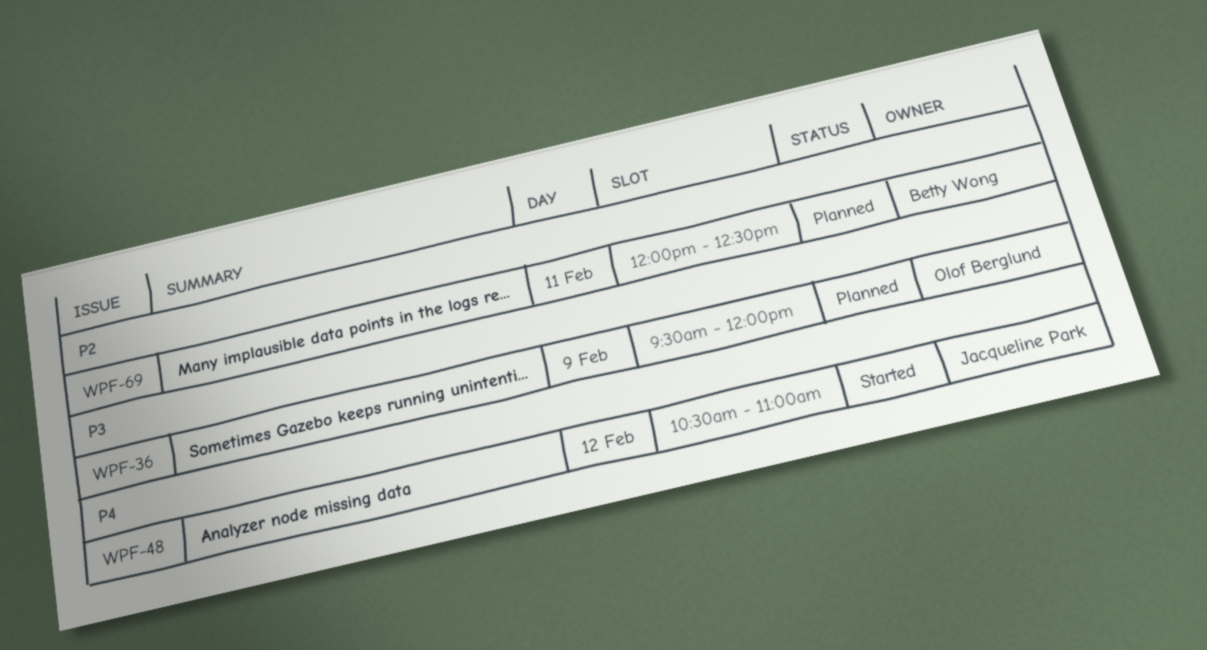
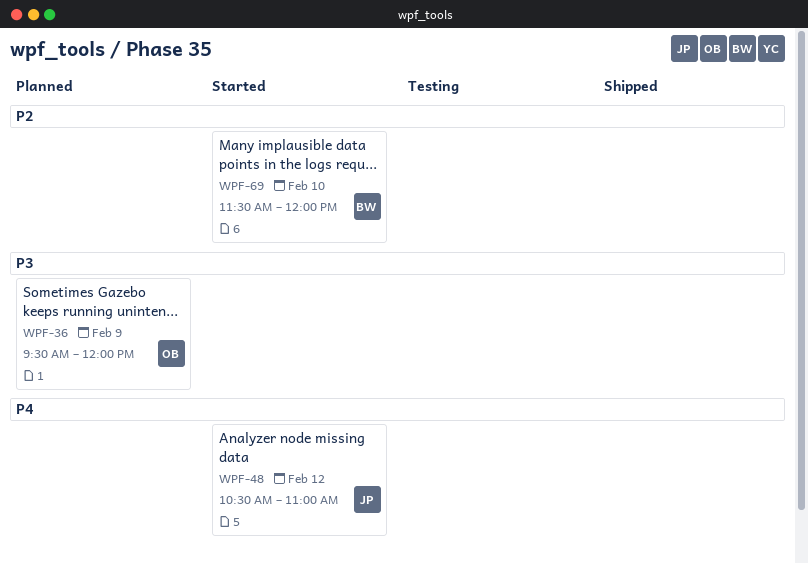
WPF-69, status: Planned -> Started
WPF-69, day: Feb 11 -> Feb 10
WPF-69, begins: 12:00 -> 11:30
WPF-69, ends: 12:30 -> 12:00

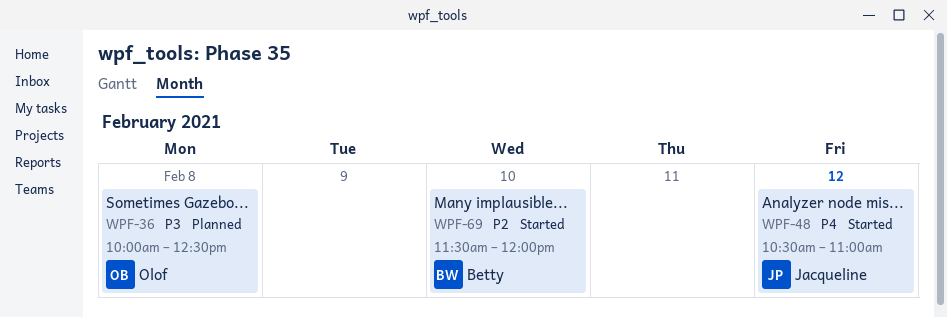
WPF-36, day: Feb 9 -> Feb 8
WPF-36, begins: 09:30 -> 10:00
WPF-36, ends: 12:00 -> 12:30

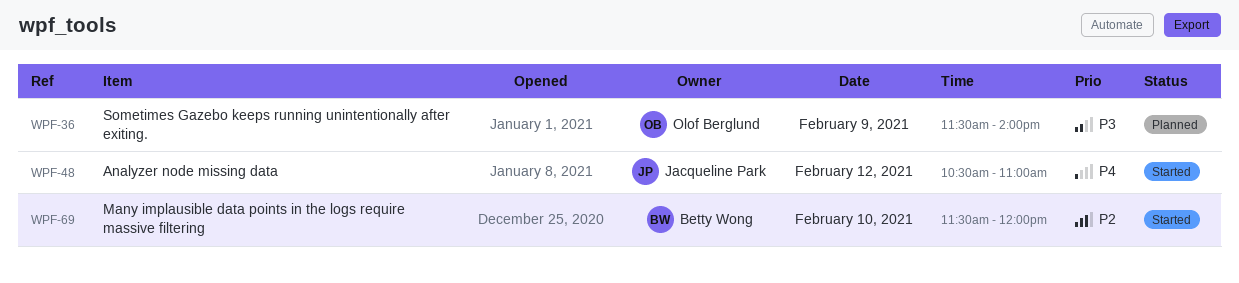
WPF-36, day: Feb 8 -> Feb 9
WPF-36, begins: 10:00 -> 11:30
WPF-36, ends: 12:30 -> 14:00

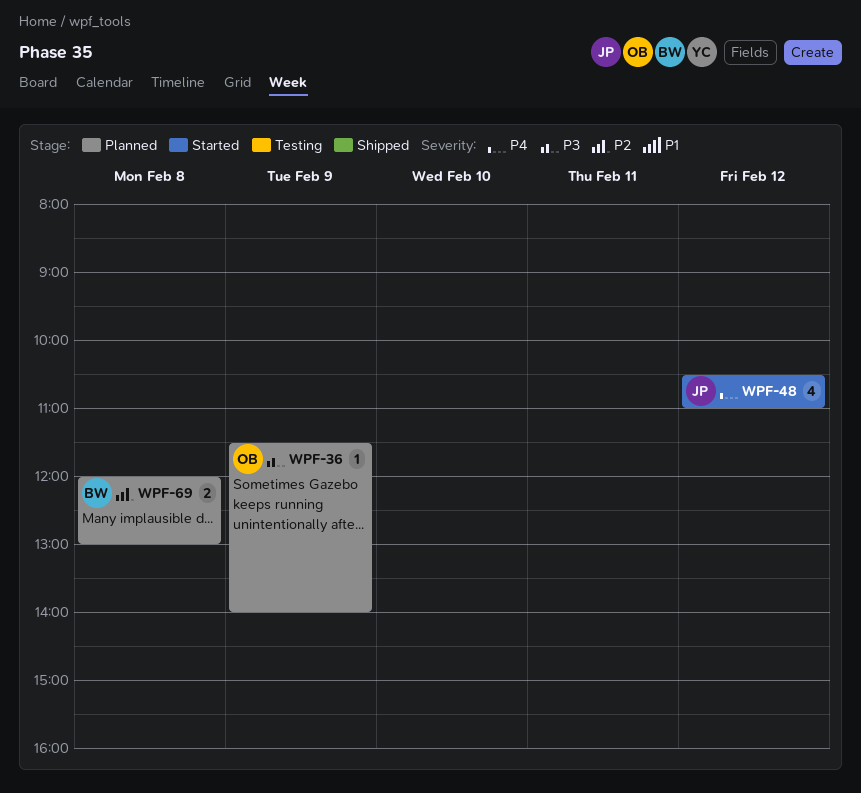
WPF-69, status: Started -> Planned
WPF-69, day: Feb 10 -> Feb 8
WPF-69, begins: 11:30 -> 12:00
WPF-69, ends: 12:00 -> 13:00

